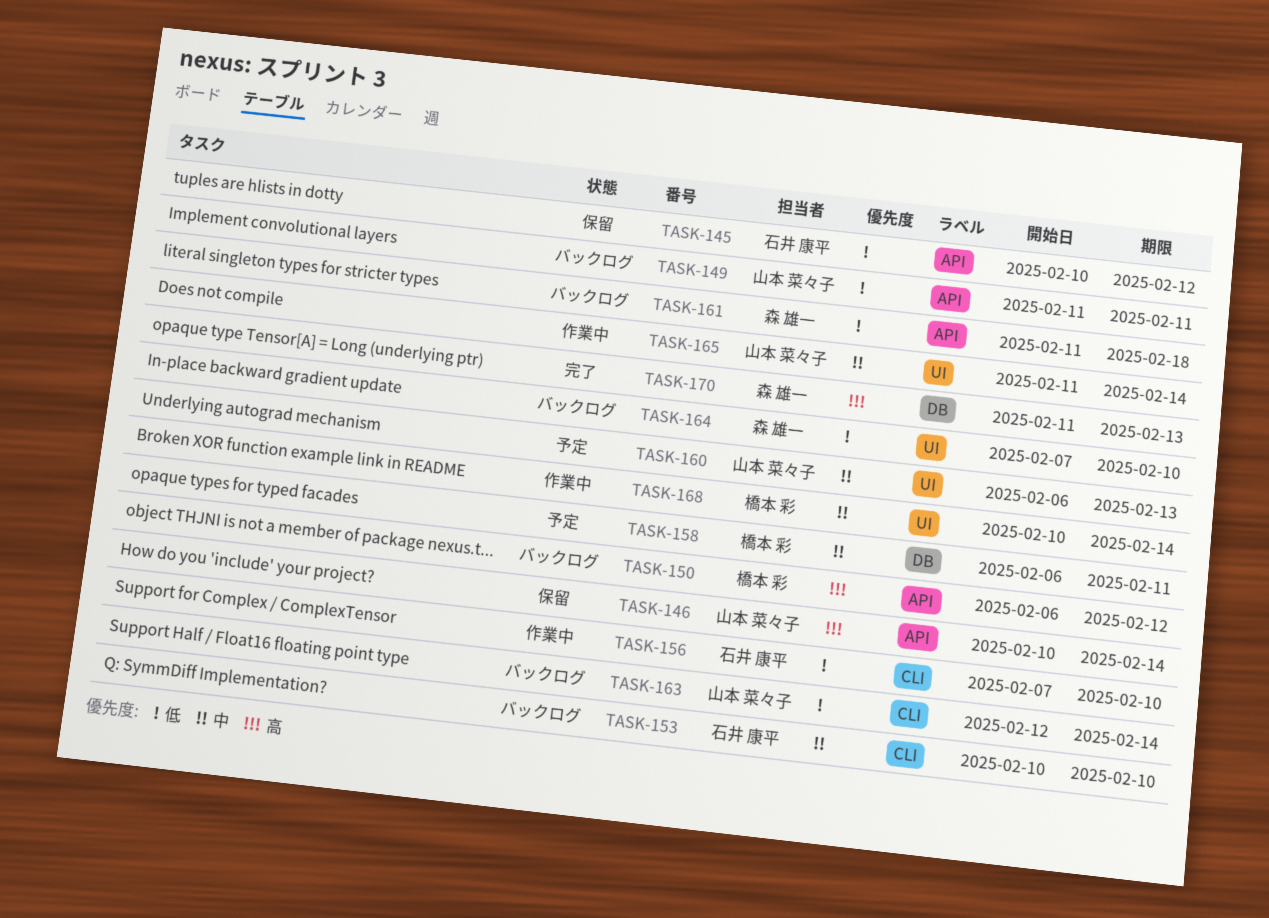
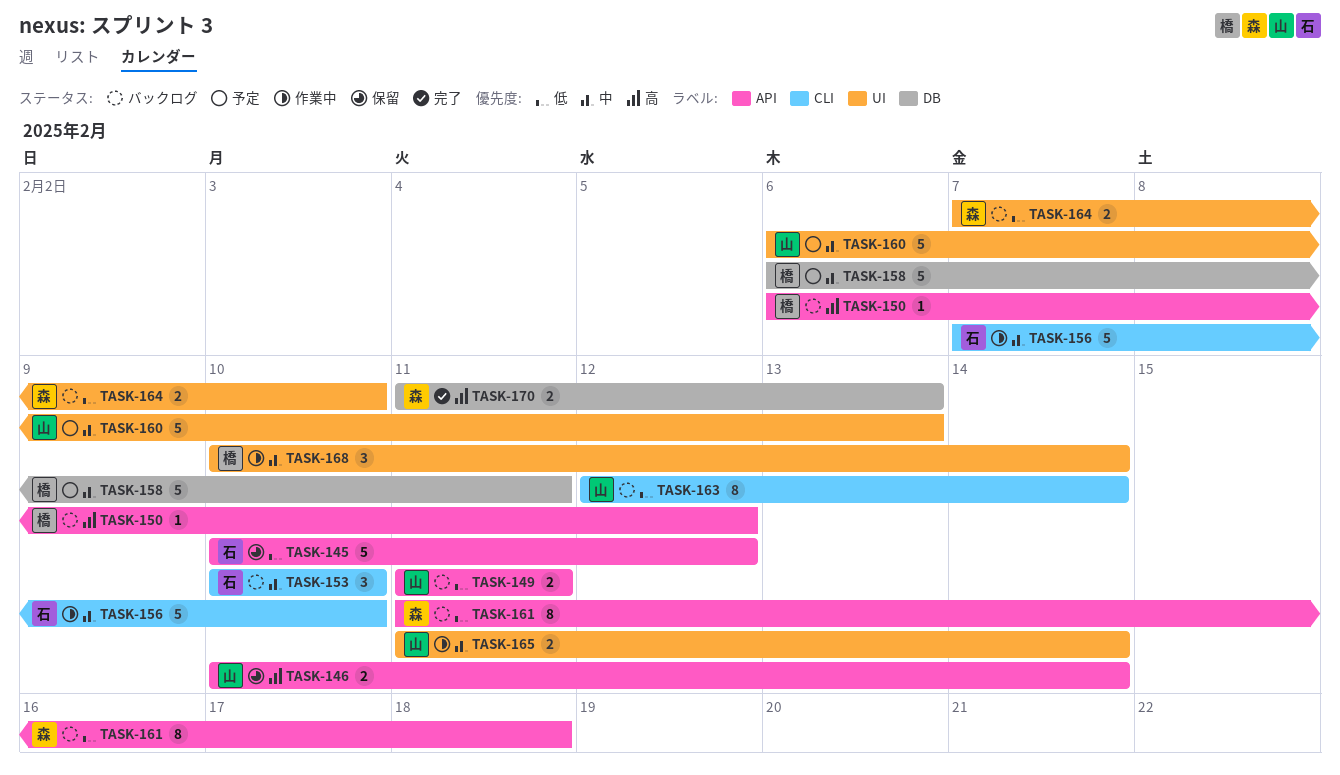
TASK-156, priority: 低 -> 中

